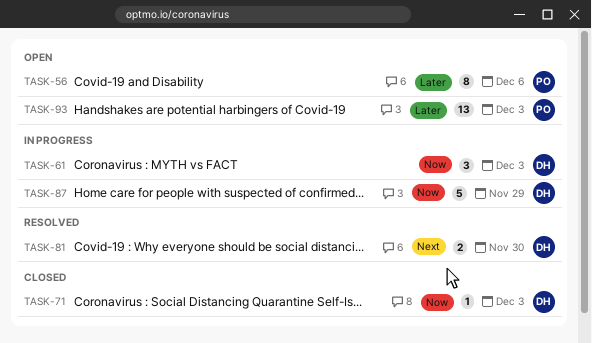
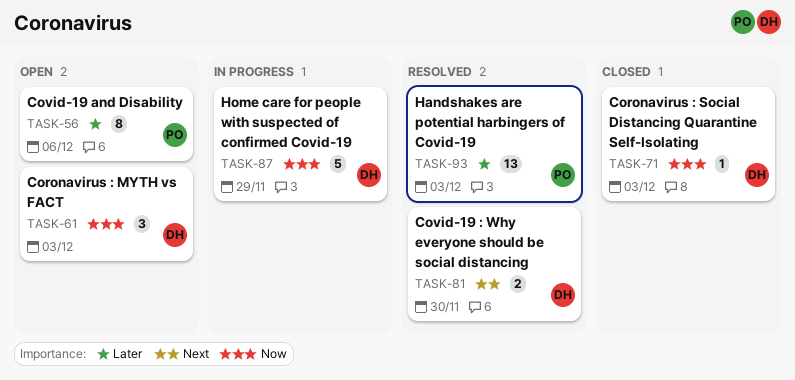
TASK-61, status: In progress -> Open
TASK-93, status: Open -> Resolved

